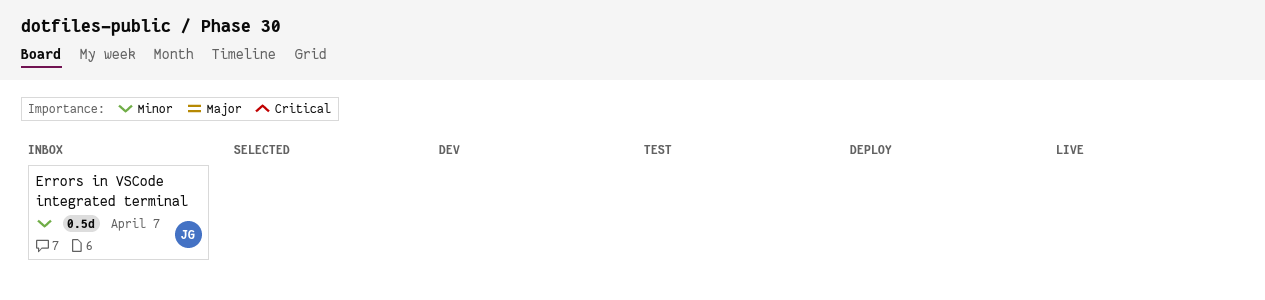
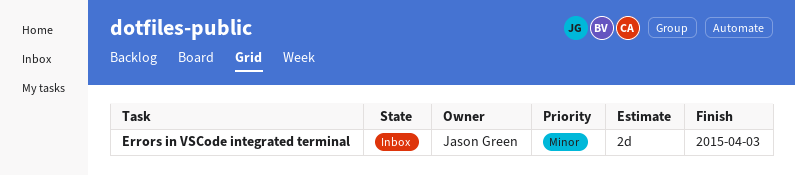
Errors in VSCode integrated terminal, estimate: 0.5d -> 2d
Errors in VSCode integrated terminal, due: Apr 7 -> Apr 3

